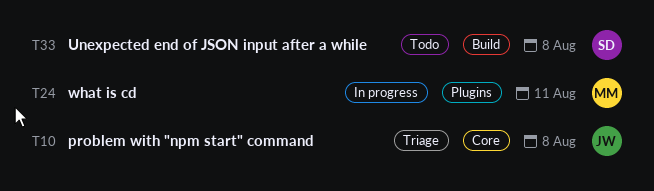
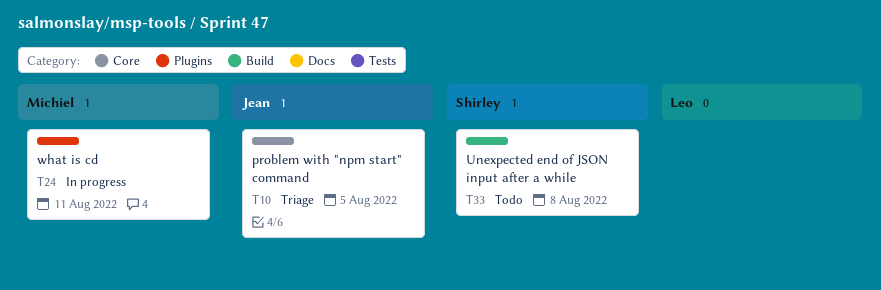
T10, due: Aug 8 -> Aug 5

